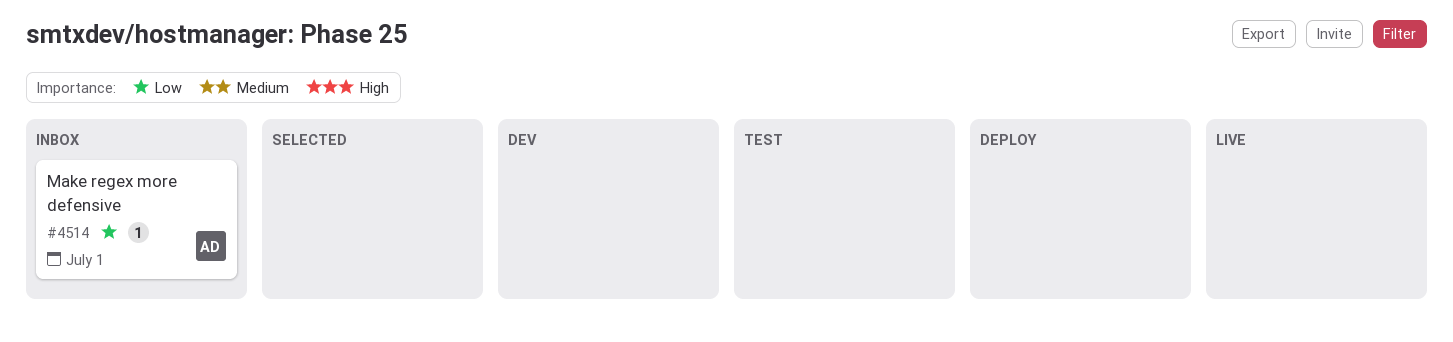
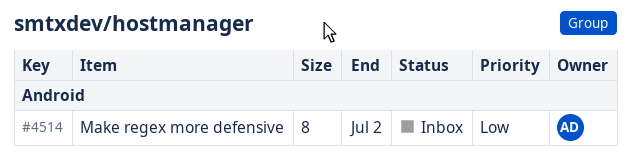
#4514, estimate: 1 -> 8
#4514, due: Jul 1 -> Jul 2

